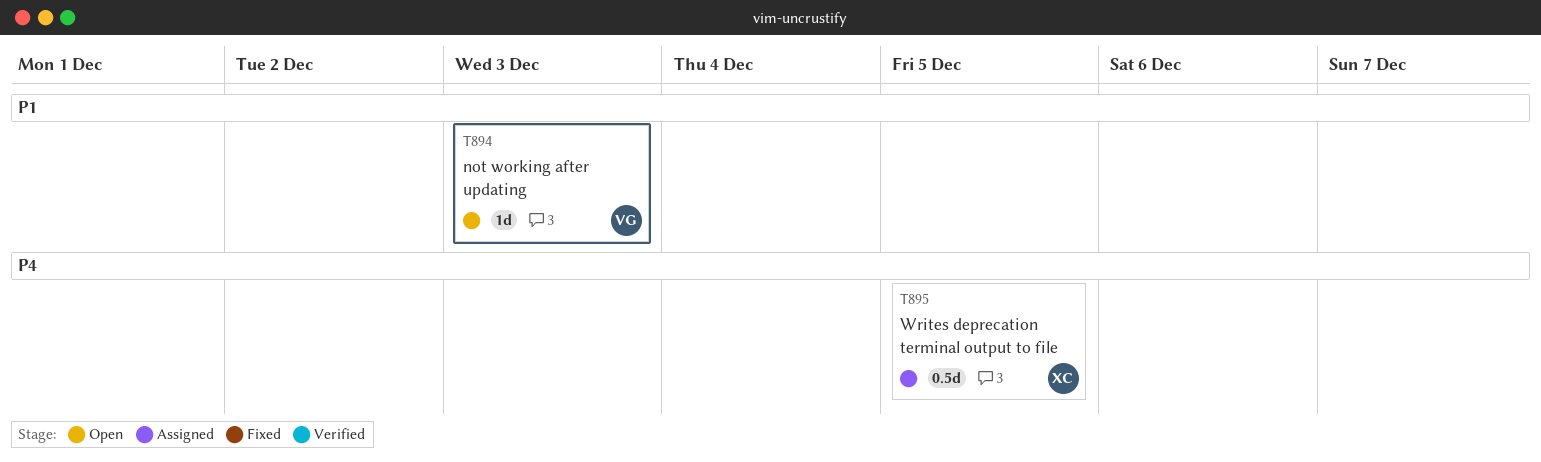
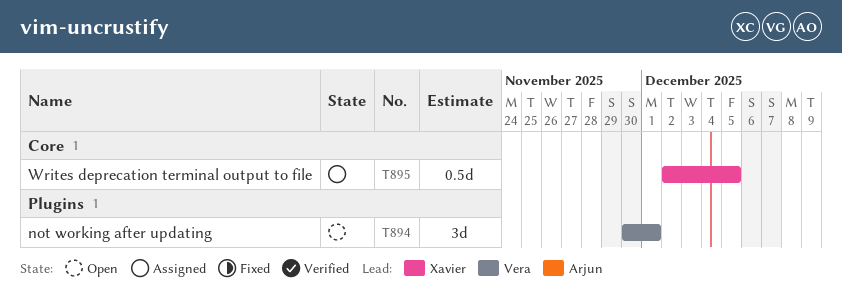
T894, estimate: 1d -> 3d
T894, due: Dec 3 -> Dec 1

